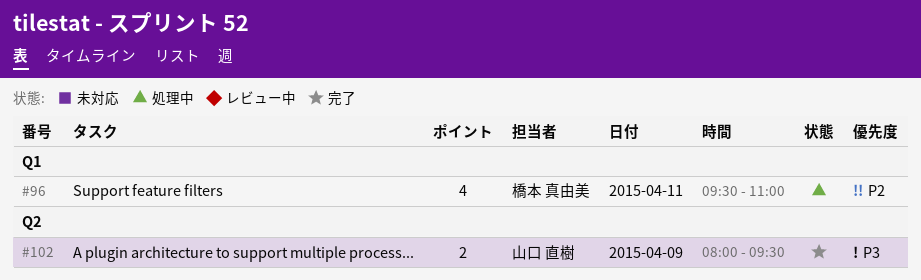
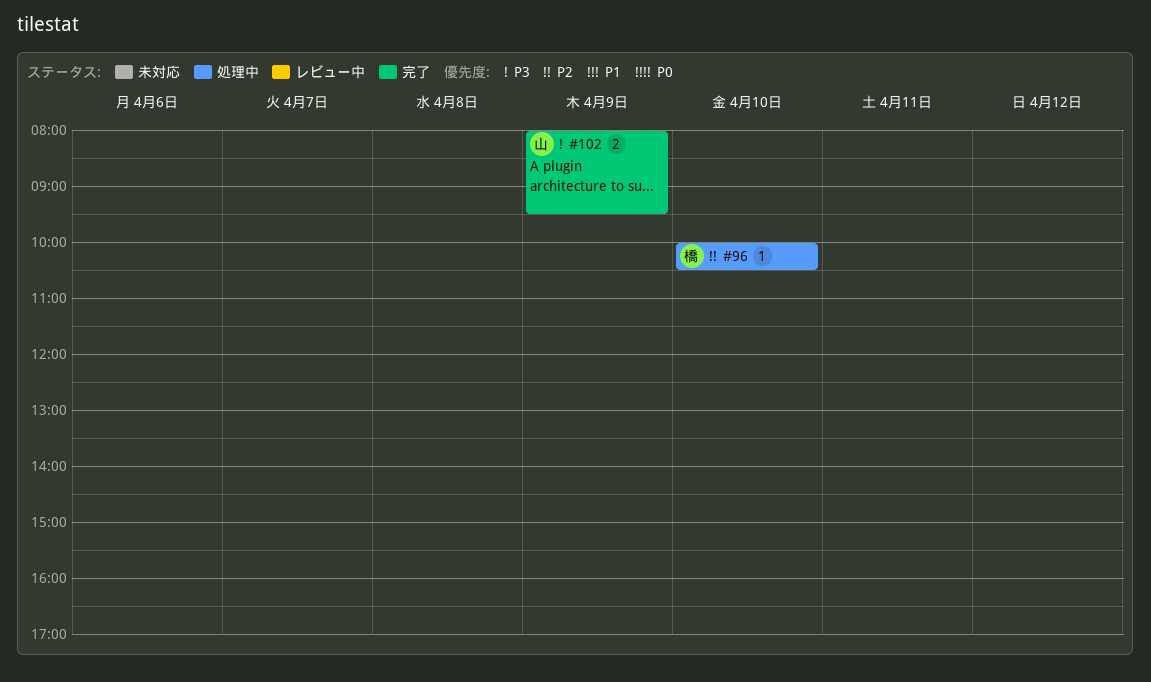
#96, estimate: 4 -> 1
#96, day: Apr 11 -> Apr 10
#96, begins: 09:30 -> 10:00
#96, ends: 11:00 -> 10:30

